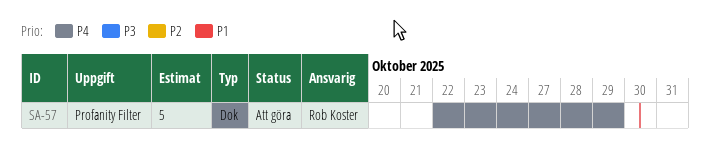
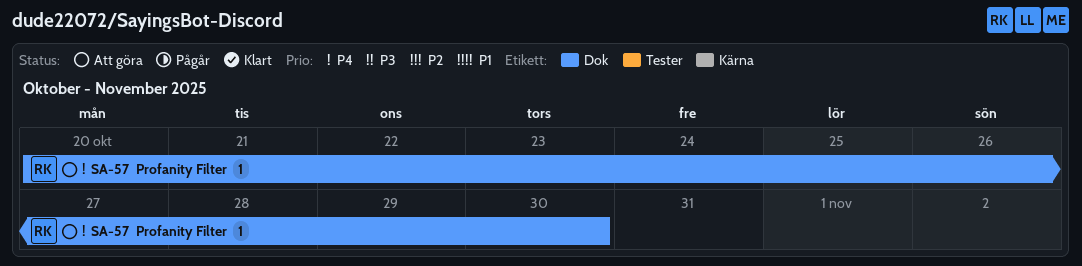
SA-57, estimate: 5 -> 1
SA-57, start: Oct 22 -> Oct 20
SA-57, due: Oct 29 -> Oct 30

